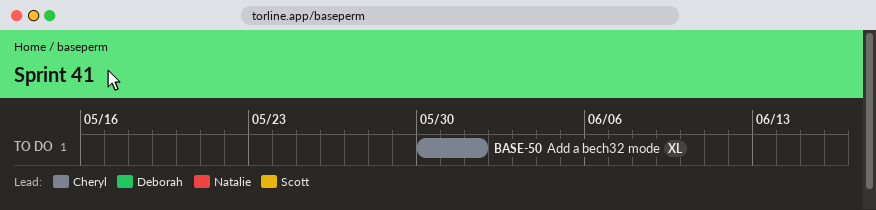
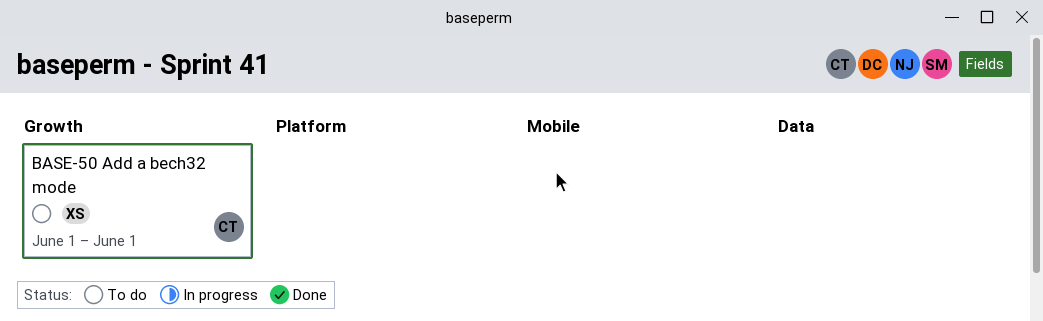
BASE-50, estimate: XL -> XS
BASE-50, start: May 30 -> Jun 1

